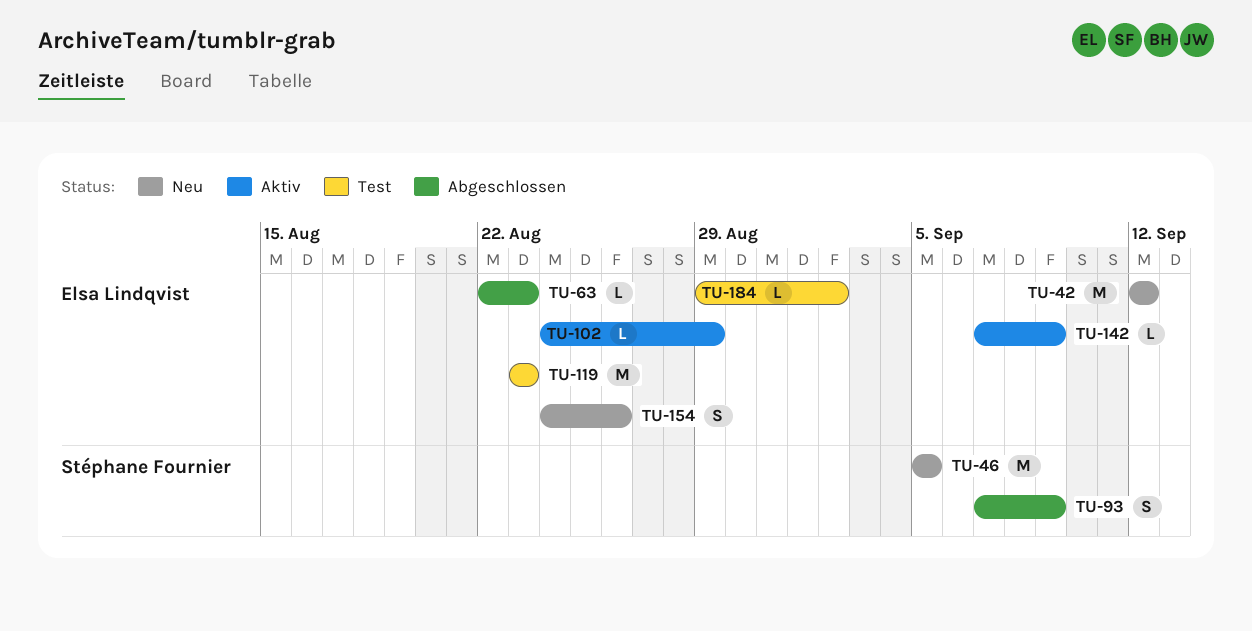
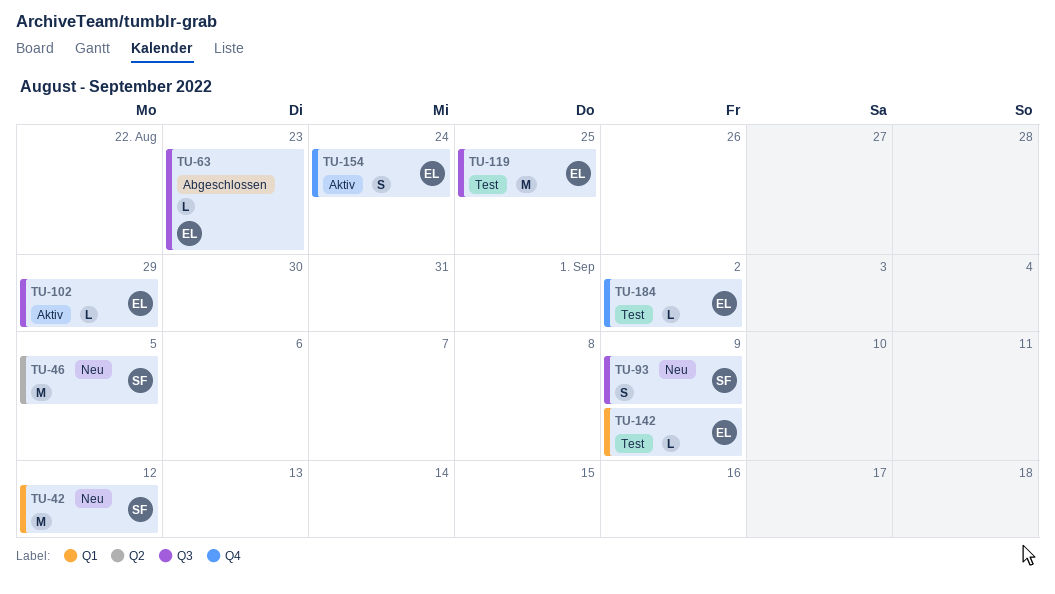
TU-42, owner: Elsa Lindqvist -> Stéphane Fournier
TU-93, status: Abgeschlossen -> Neu
TU-119, due: Aug 23 -> Aug 25
TU-142, status: Aktiv -> Test
TU-154, status: Neu -> Aktiv
TU-154, due: Aug 26 -> Aug 24

